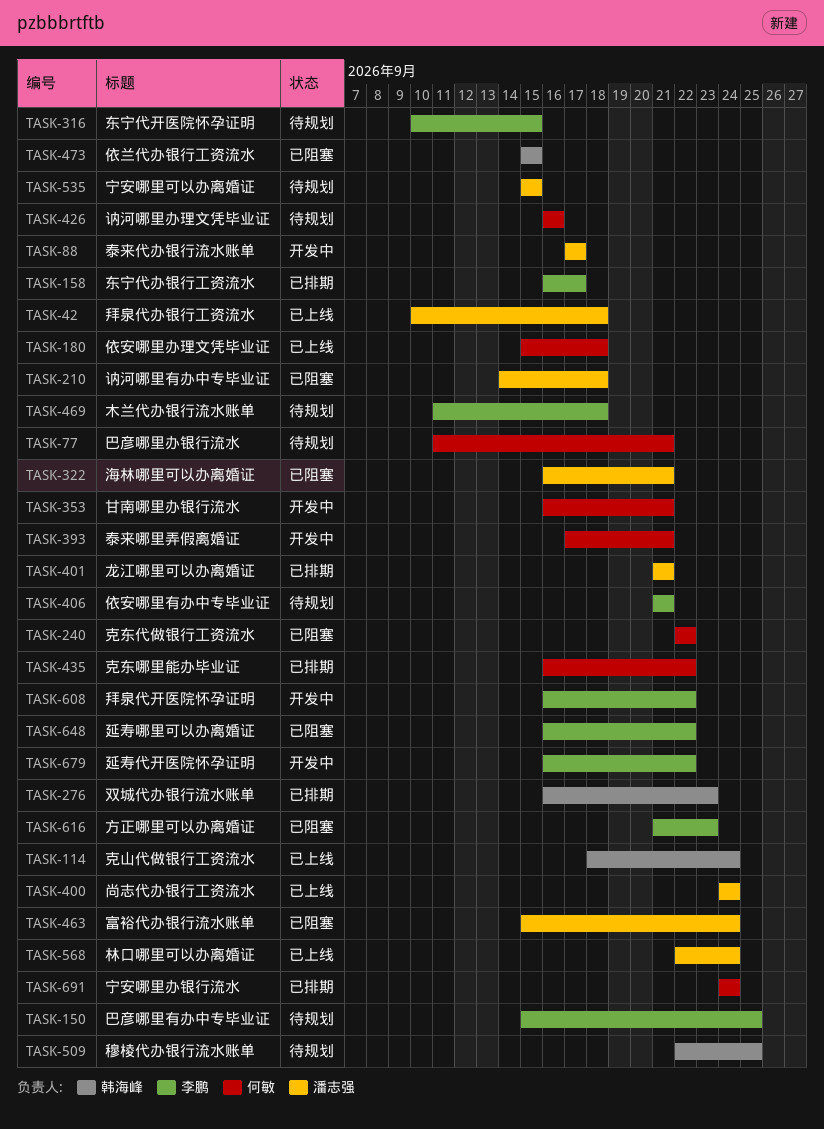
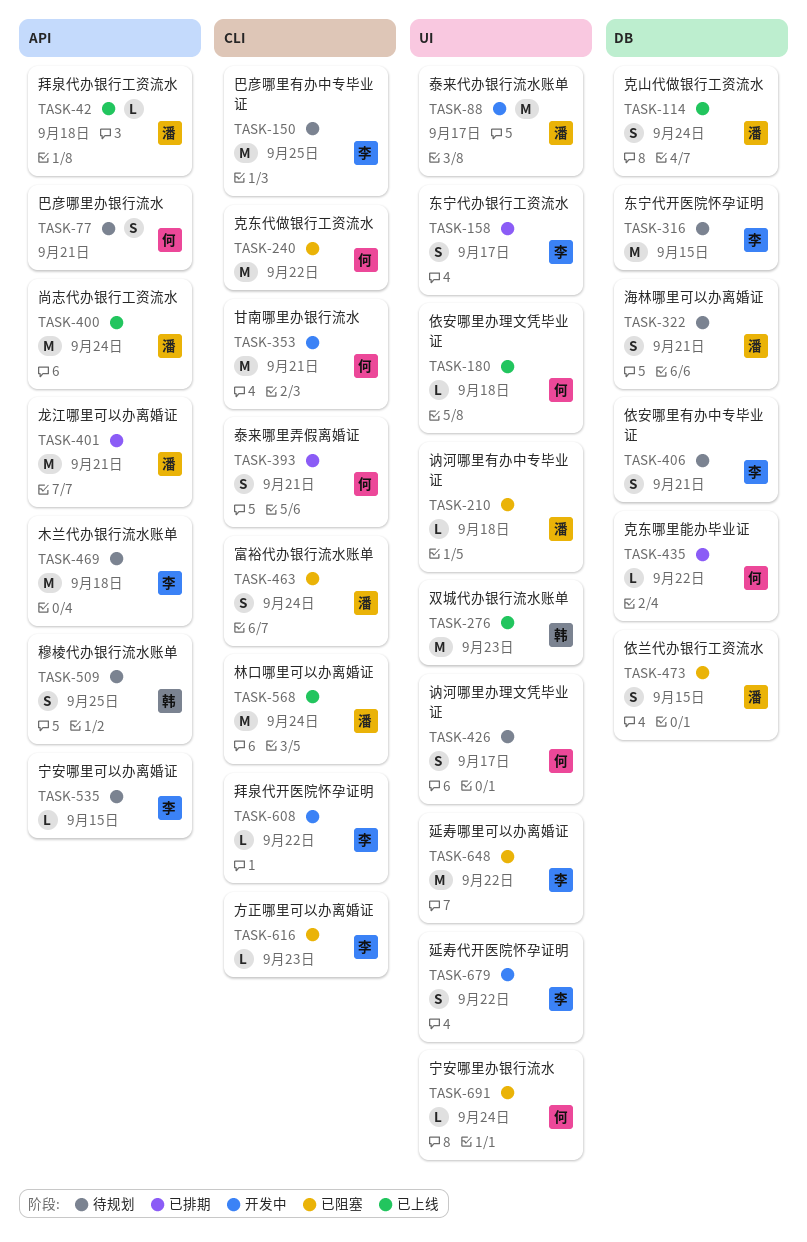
TASK-114, owner: 韩海峰 -> 潘志强
TASK-276, status: 已排期 -> 已上线
TASK-322, status: 已阻塞 -> 待规划
TASK-393, status: 开发中 -> 已排期
TASK-426, due: Sep 16 -> Sep 17
TASK-473, owner: 韩海峰 -> 潘志强
TASK-535, owner: 潘志强 -> 李鹏
TASK-691, status: 已排期 -> 已阻塞

